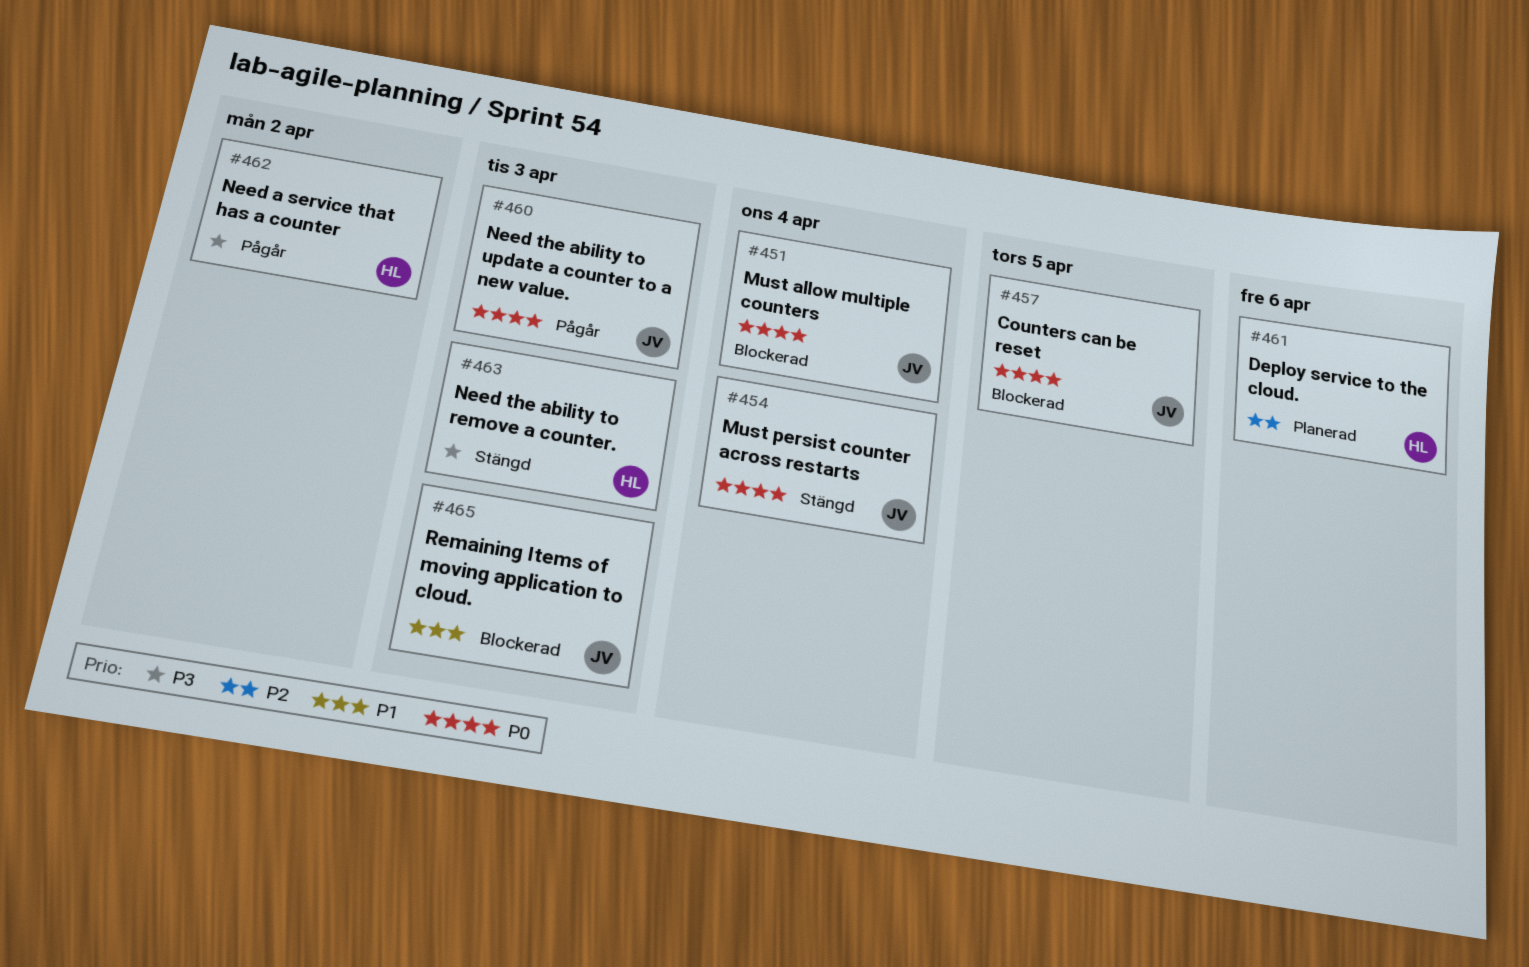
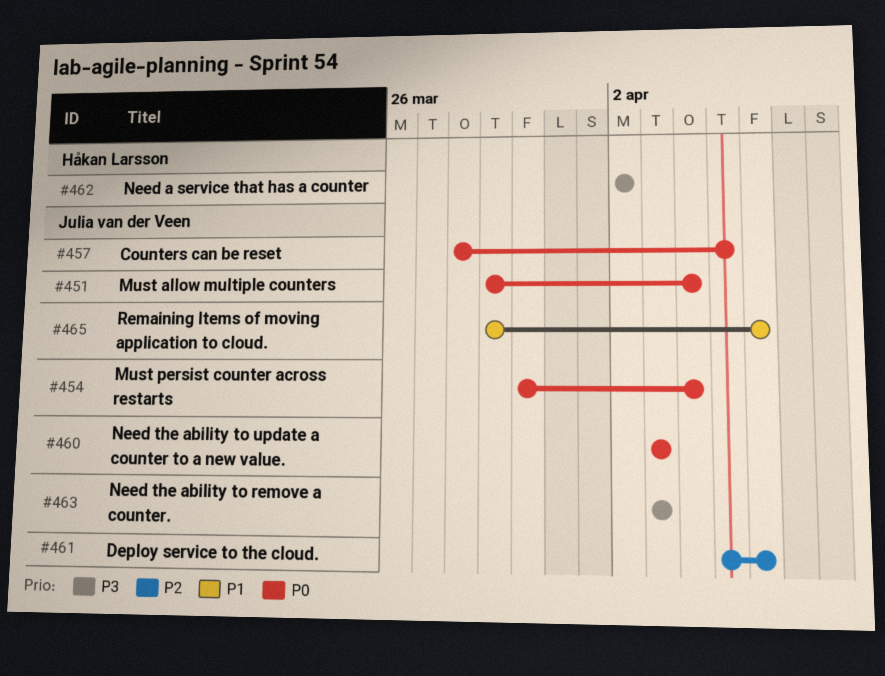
#461, owner: Håkan Larsson -> Julia van der Veen
#463, owner: Håkan Larsson -> Julia van der Veen
#465, due: Apr 3 -> Apr 6

